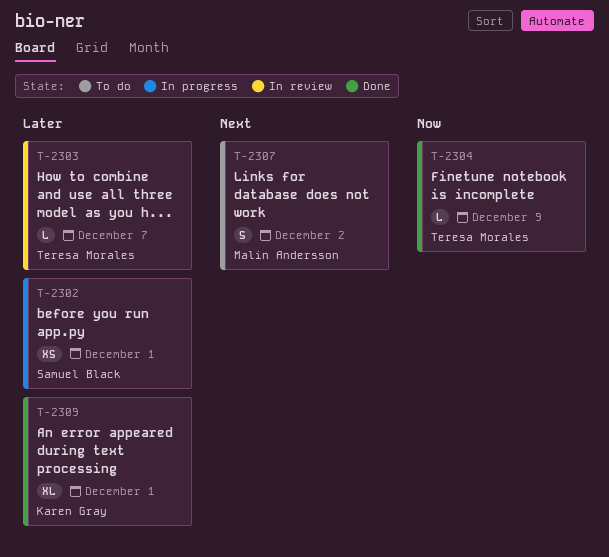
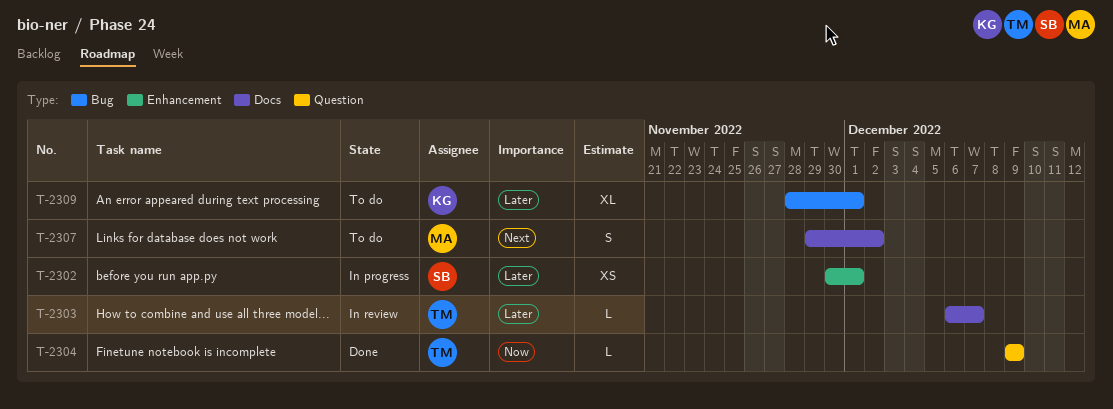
T-2309, status: Done -> To do

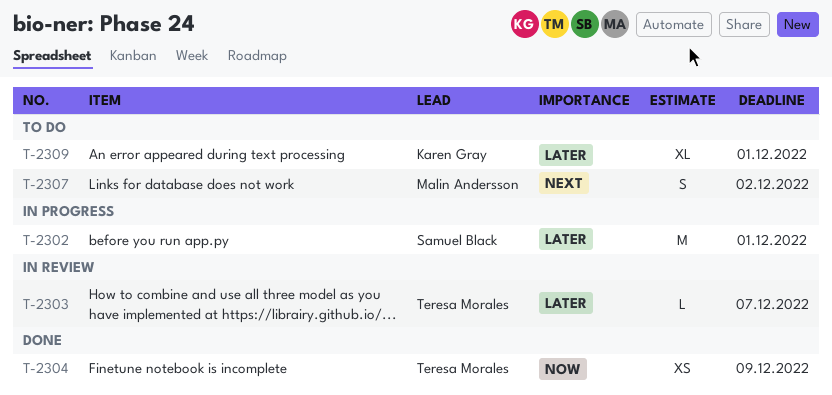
T-2302, estimate: XS -> M
T-2304, estimate: L -> XS

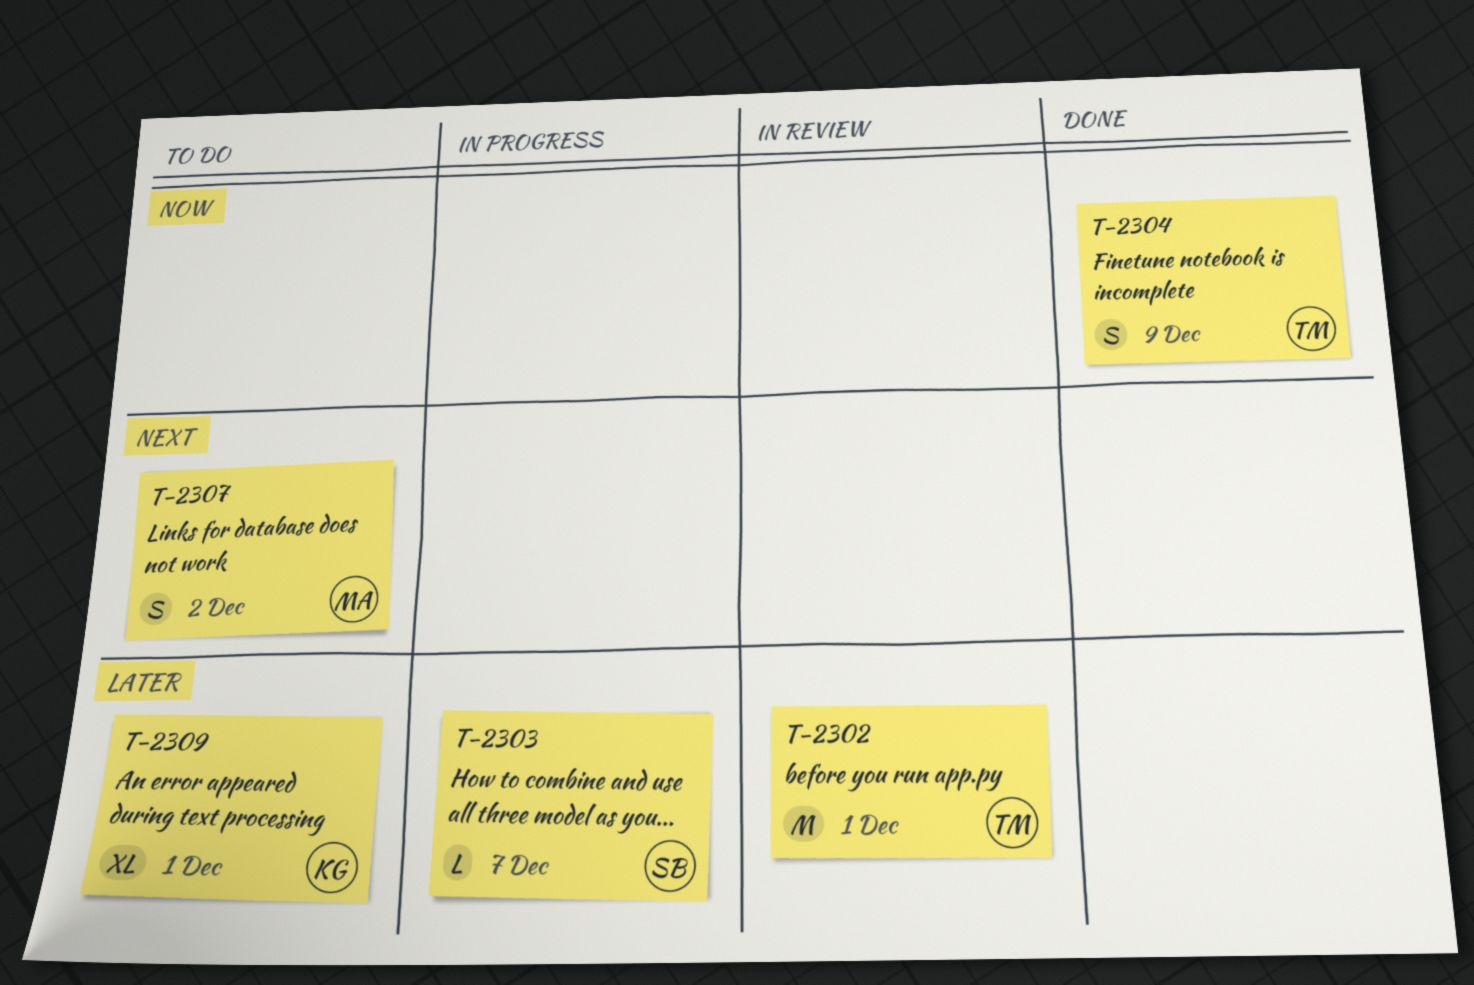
T-2302, status: In progress -> In review
T-2302, owner: Samuel Black -> Teresa Morales
T-2303, status: In review -> In progress
T-2303, owner: Teresa Morales -> Samuel Black
T-2304, estimate: XS -> S

